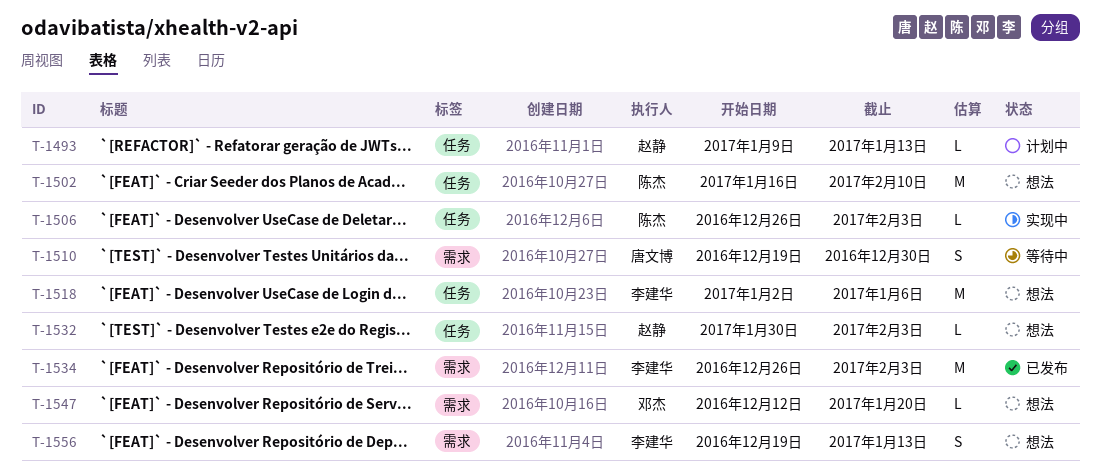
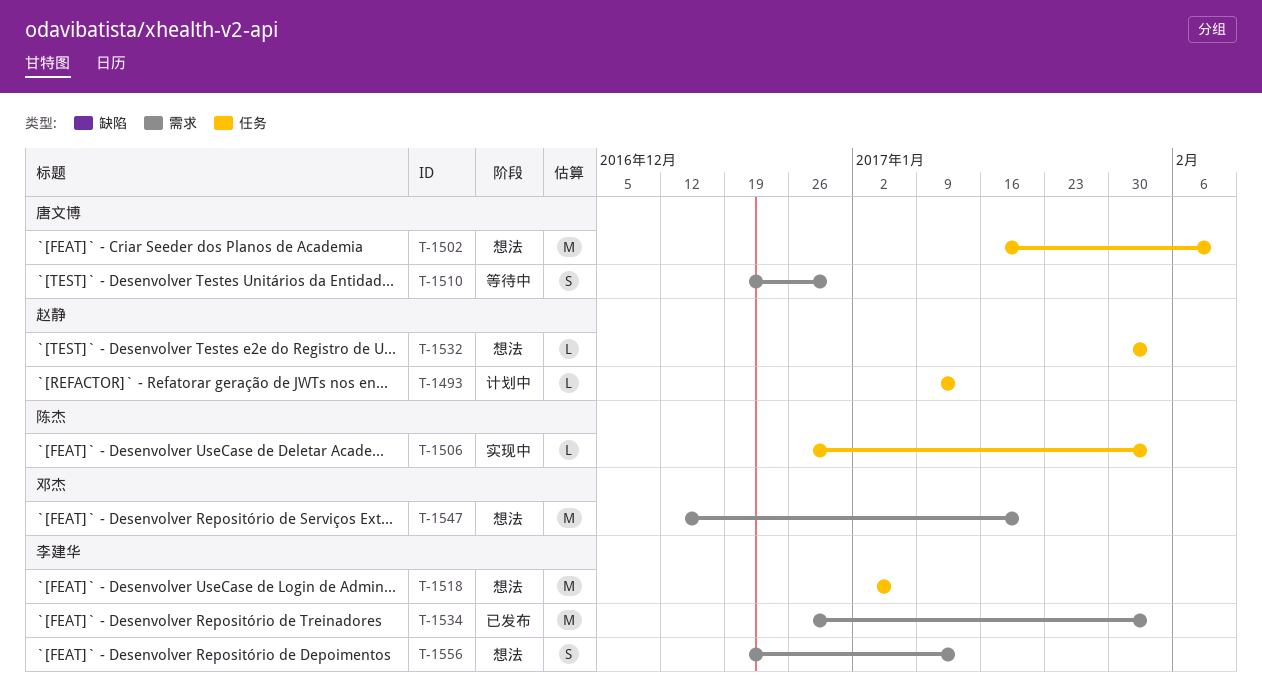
T-1502, owner: 陈杰 -> 唐文博
T-1547, estimate: L -> M

